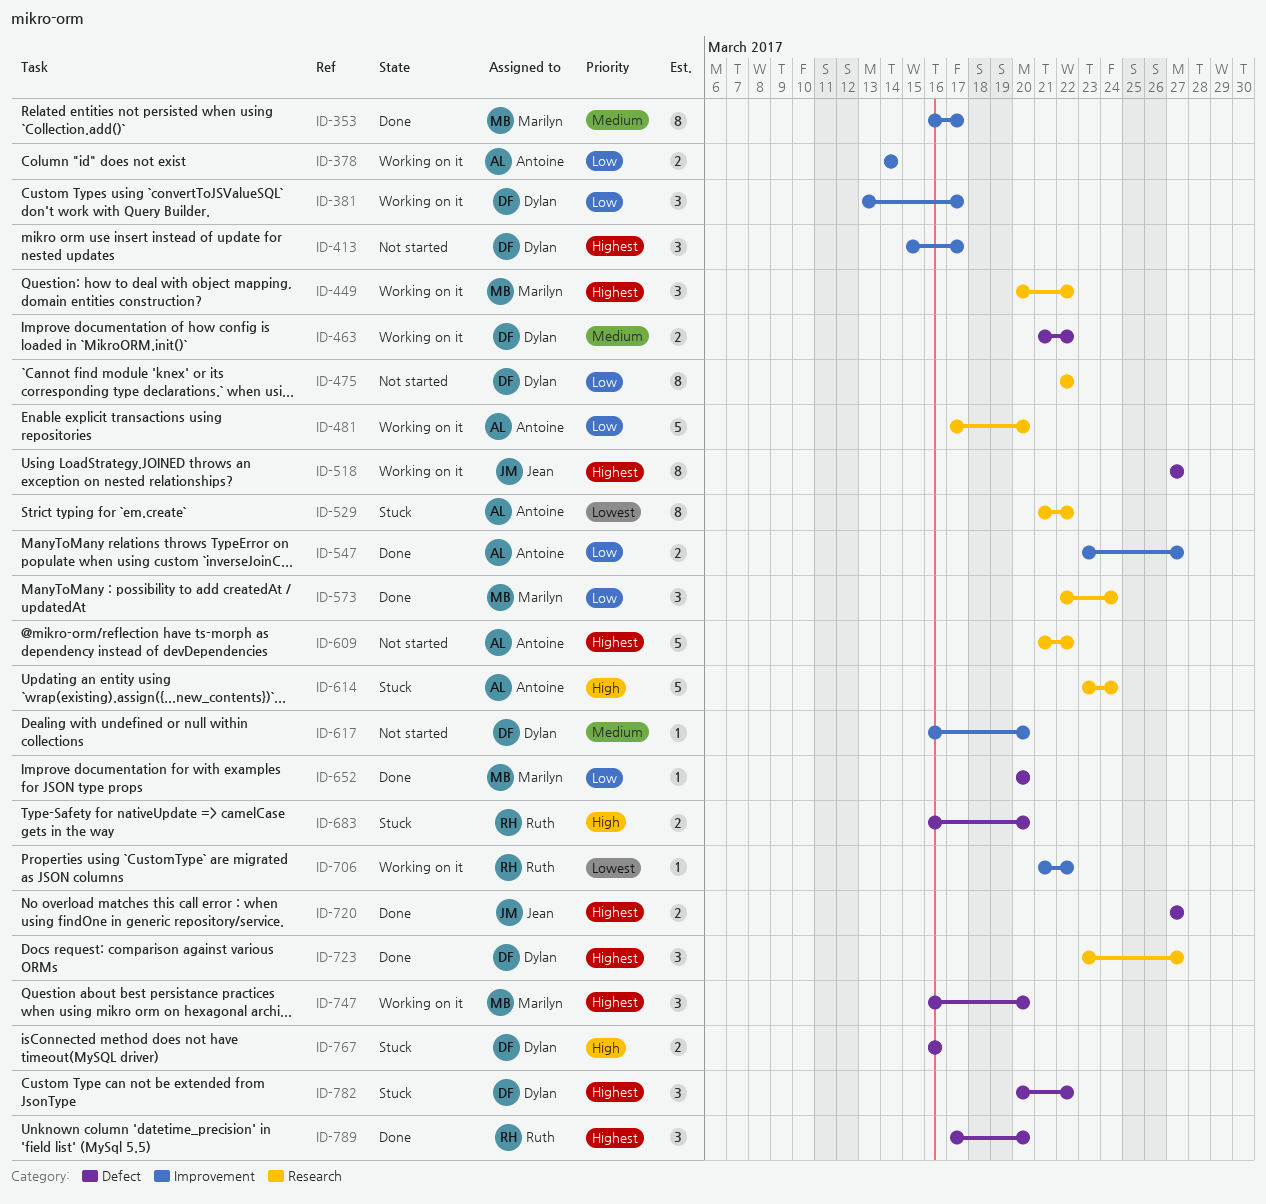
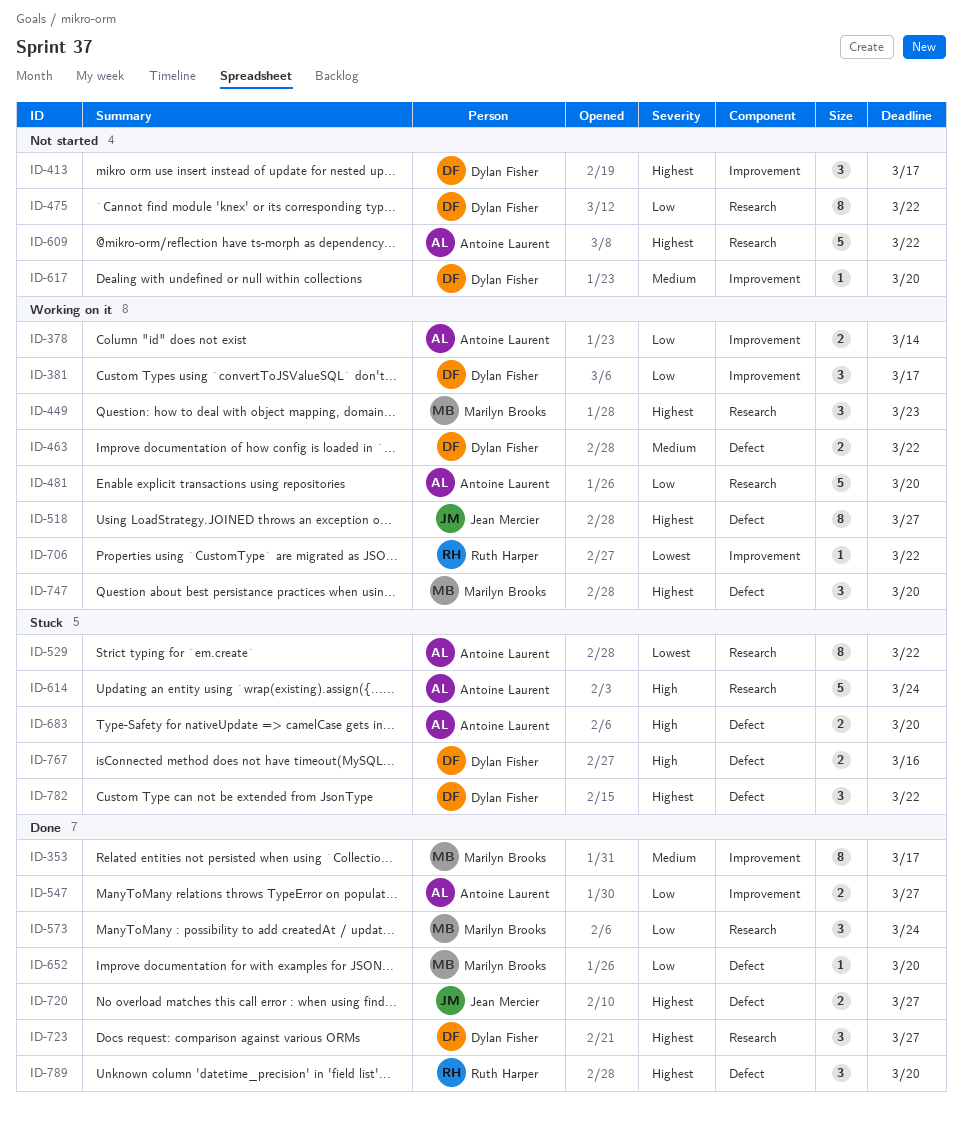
ID-449, due: Mar 22 -> Mar 23
ID-683, owner: Ruth Harper -> Antoine Laurent

